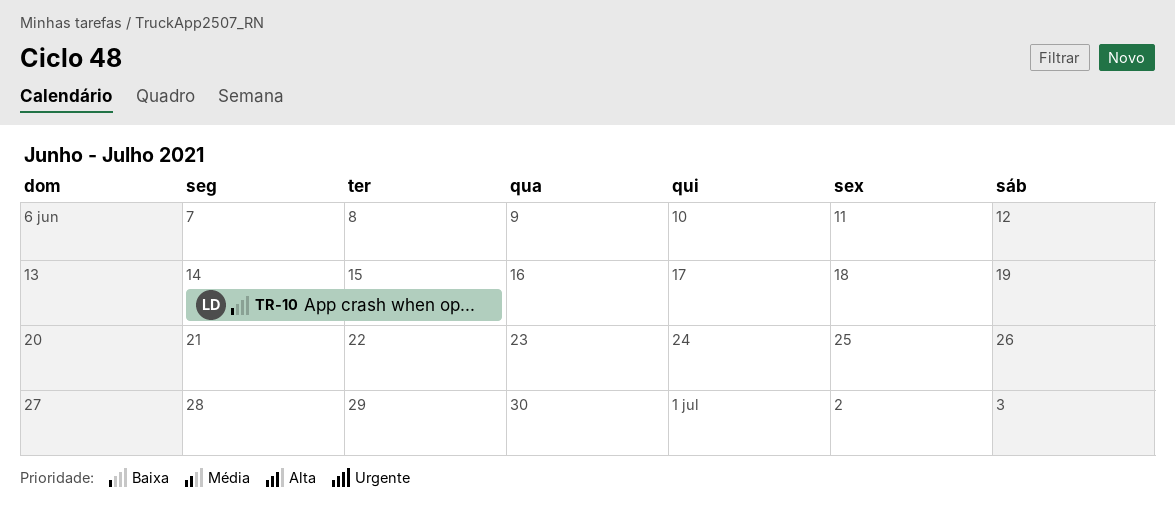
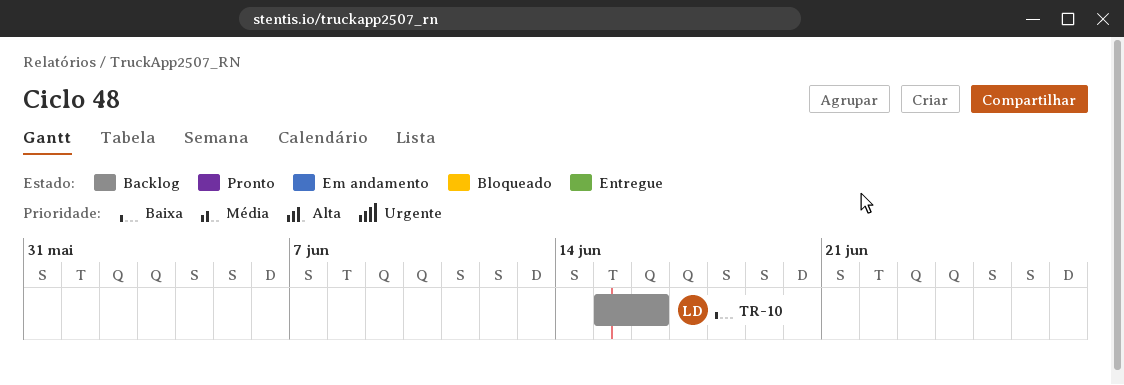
TR-10, start: Jun 14 -> Jun 15
TR-10, due: Jun 15 -> Jun 16

